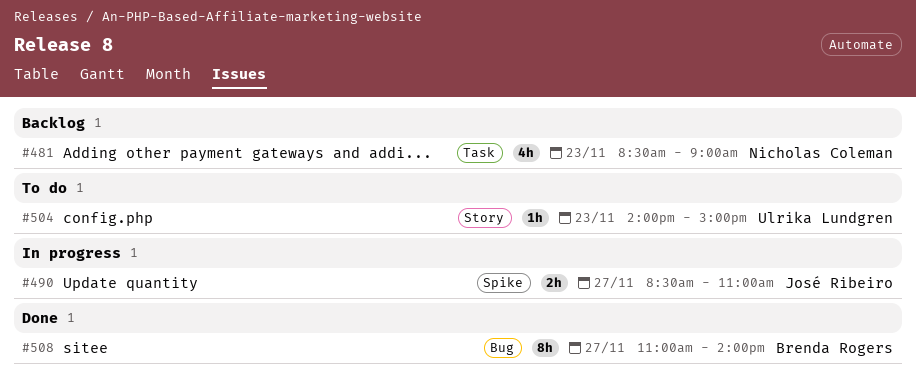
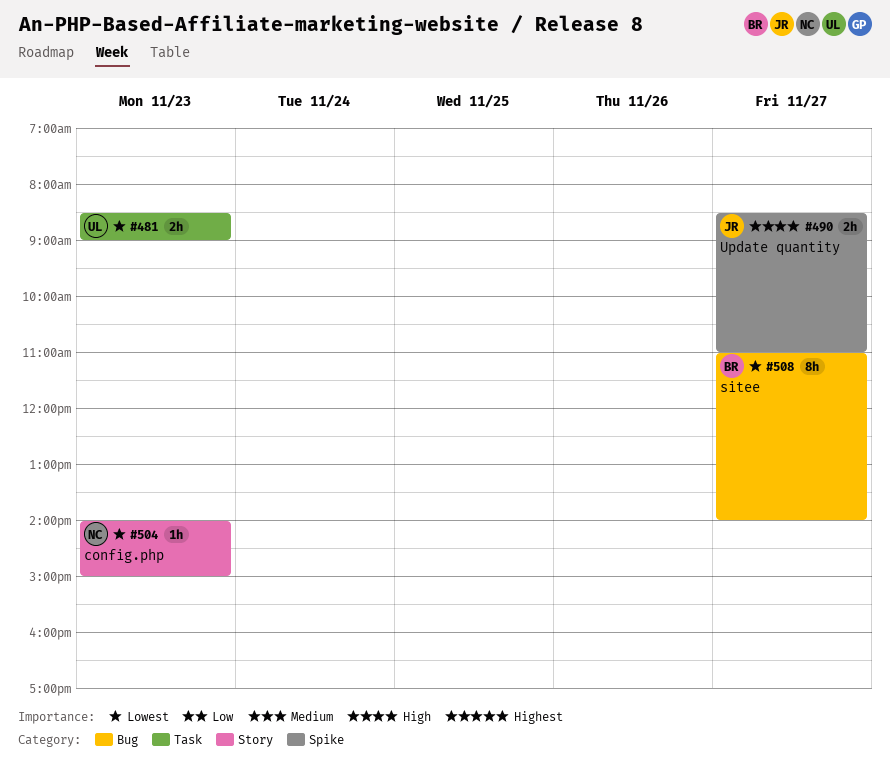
#481, owner: Nicholas Coleman -> Ulrika Lundgren
#481, estimate: 4h -> 2h
#504, owner: Ulrika Lundgren -> Nicholas Coleman

